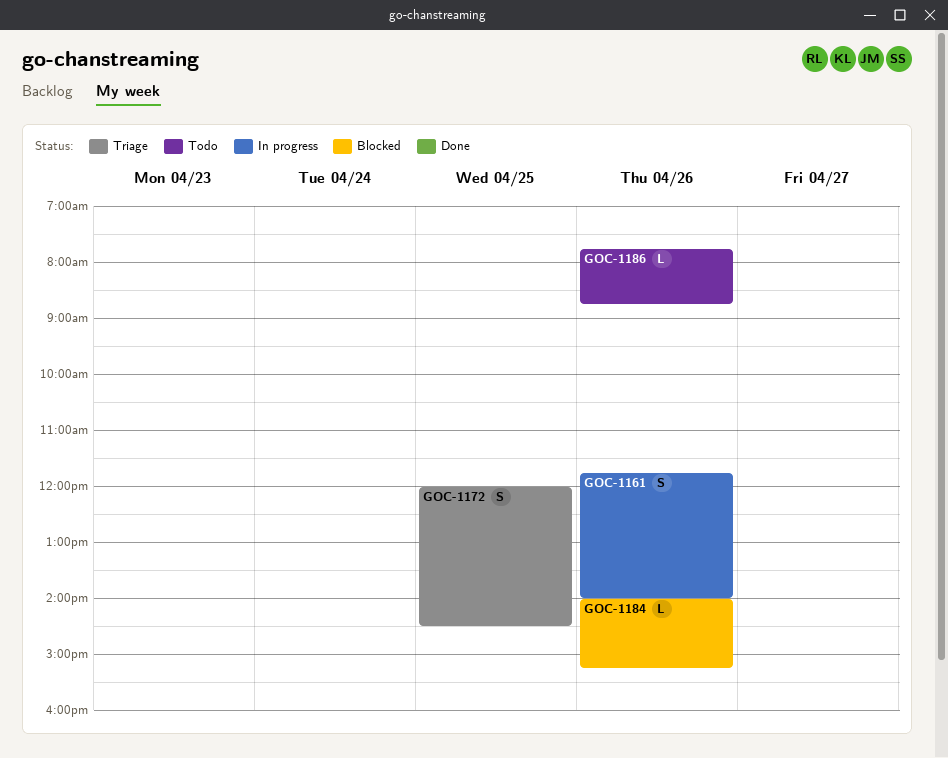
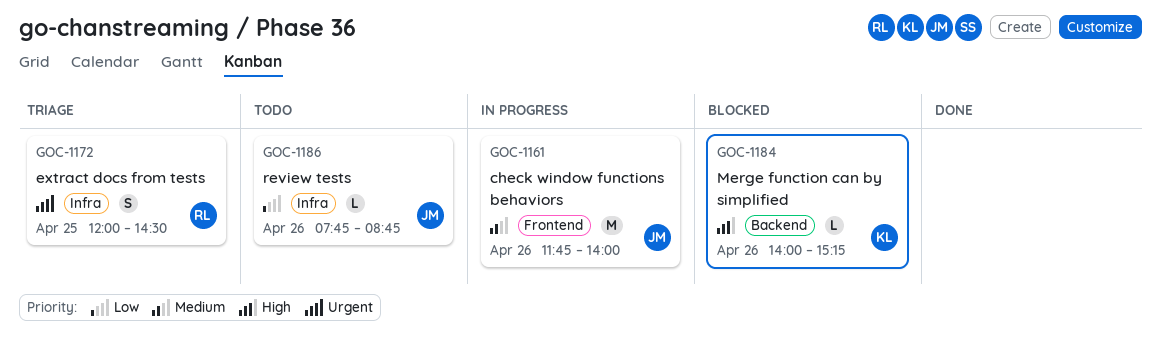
GOC-1161, estimate: S -> M

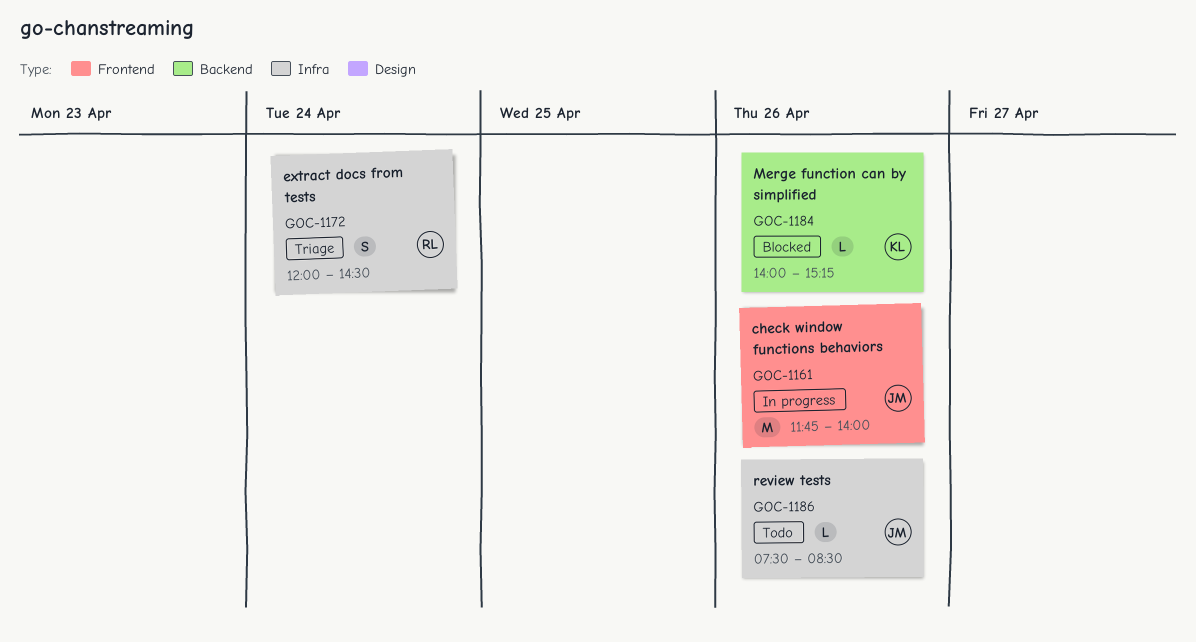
GOC-1172, day: Apr 25 -> Apr 24
GOC-1186, begins: 07:45 -> 07:30
GOC-1186, ends: 08:45 -> 08:30

